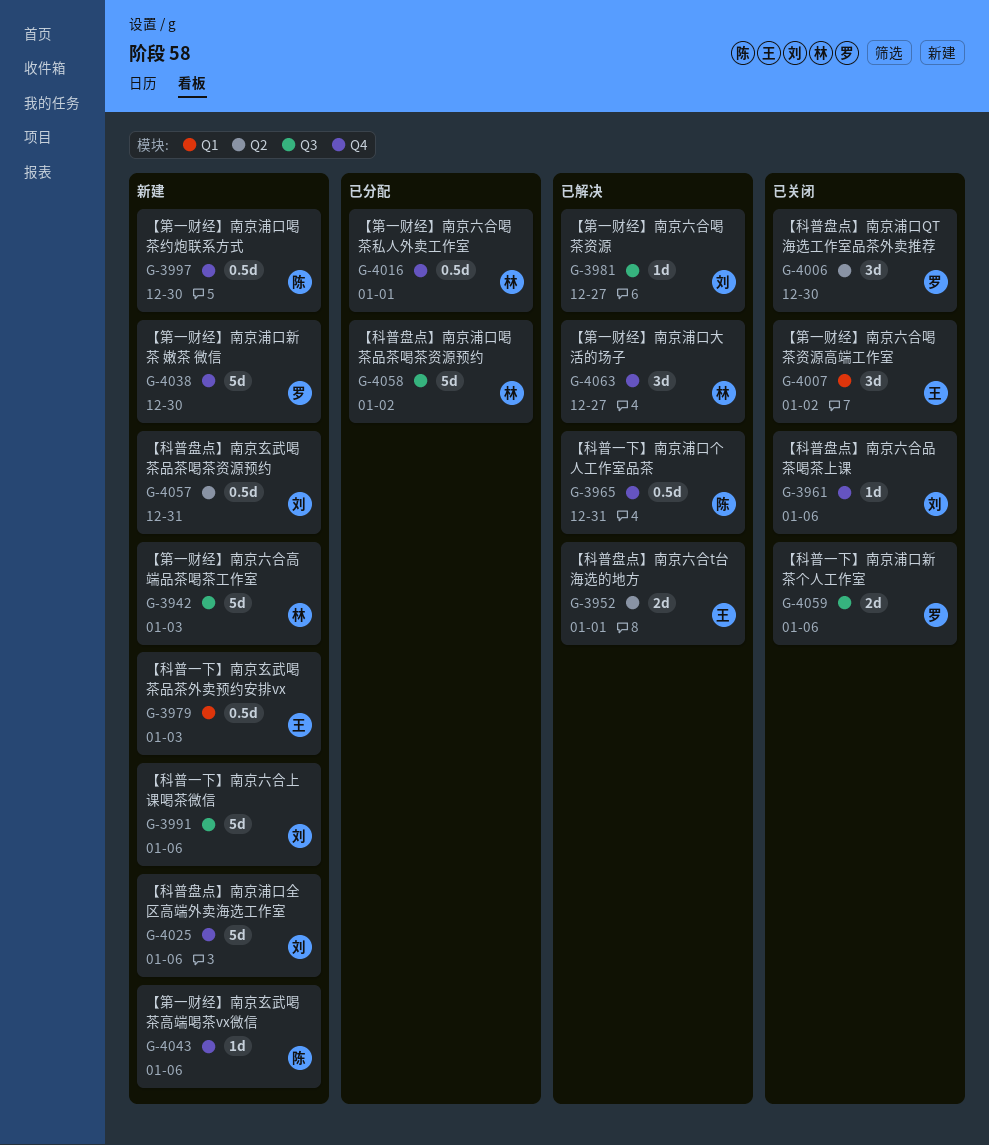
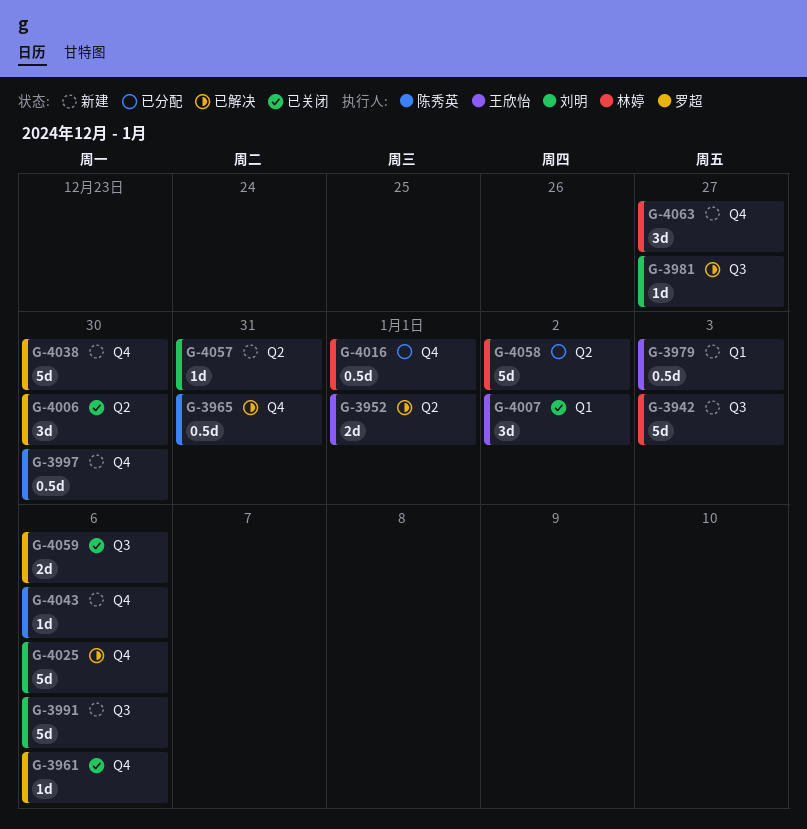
G-3961, owner: 刘明 -> 罗超
G-4025, status: 新建 -> 已解决
G-4057, estimate: 0.5d -> 1d
G-4058, label: Q3 -> Q2
G-4063, status: 已解决 -> 新建

